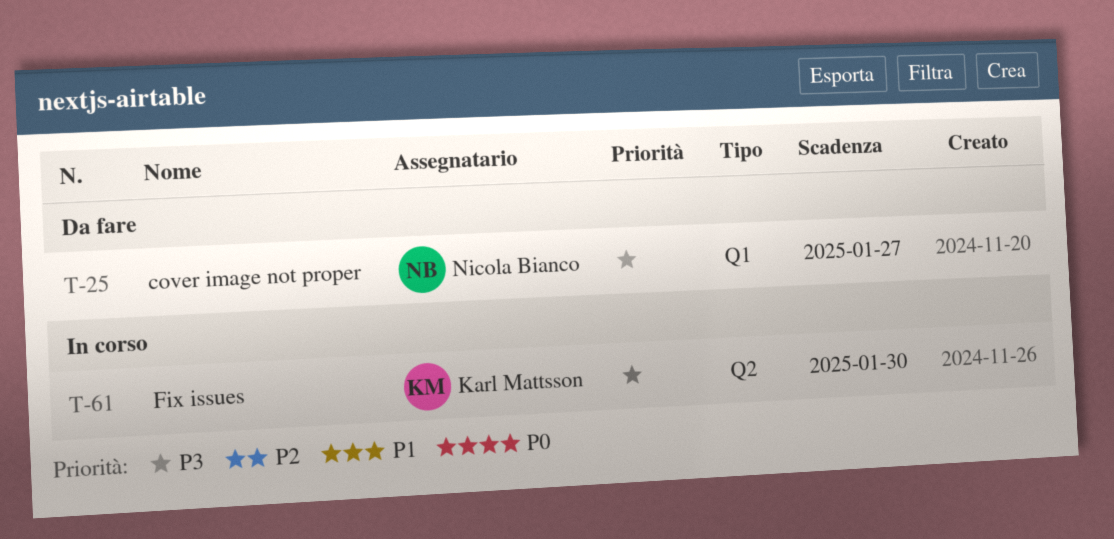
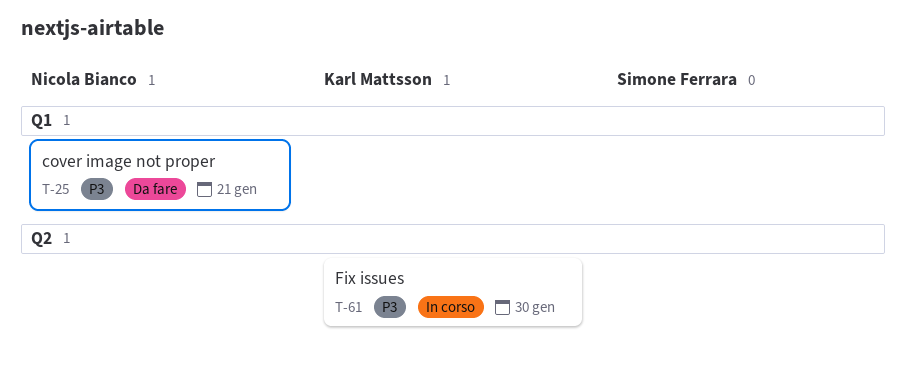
T-25, due: Jan 27 -> Jan 21

